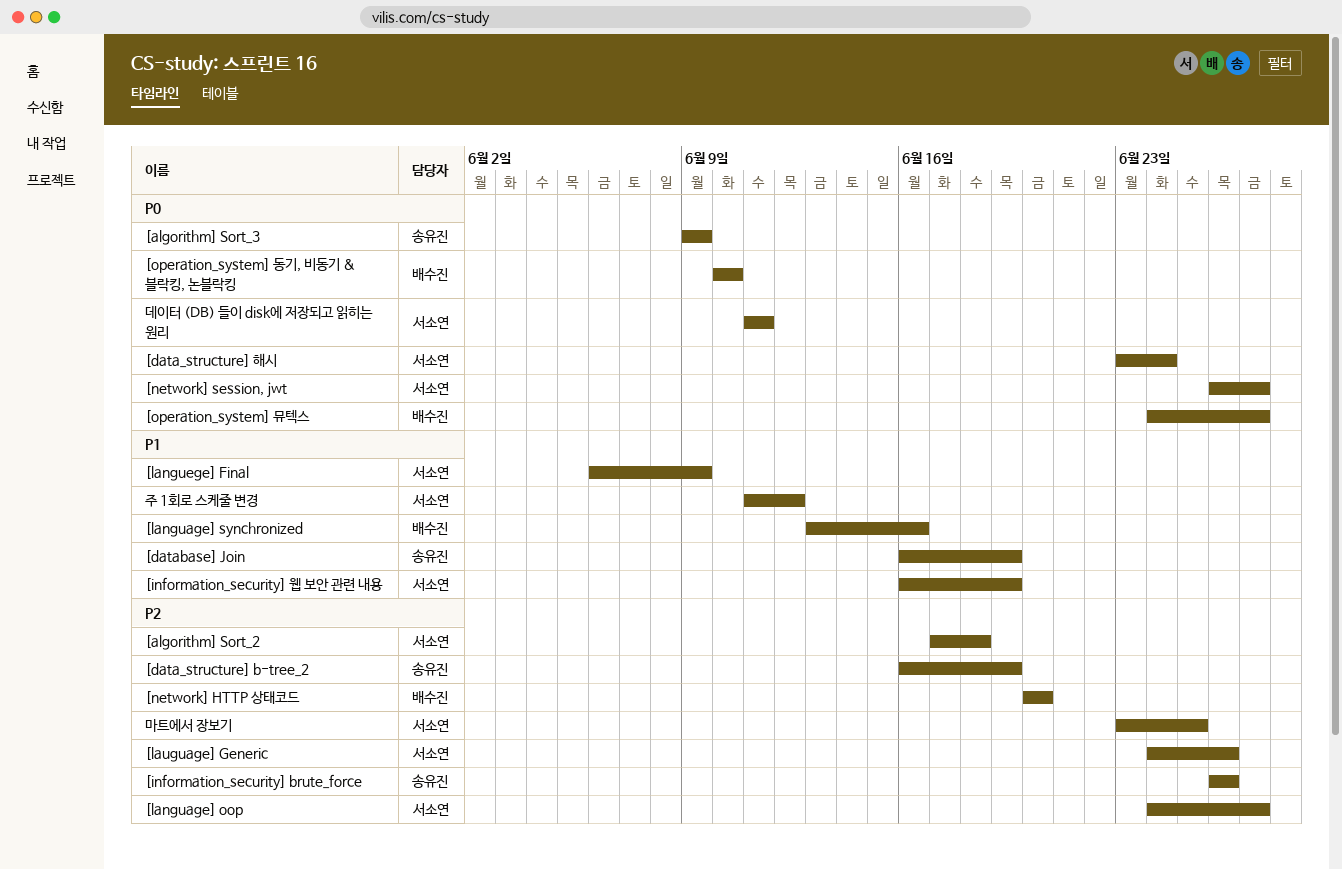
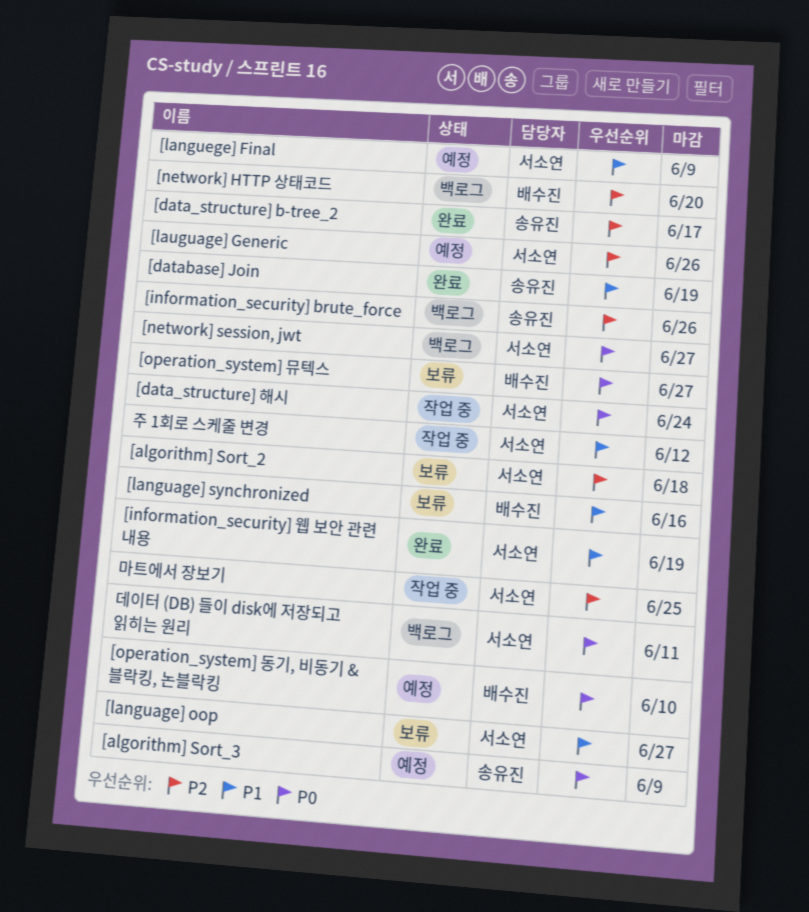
[data_structure] b-tree_2, due: Jun 19 -> Jun 17
[language] oop, priority: P2 -> P1

